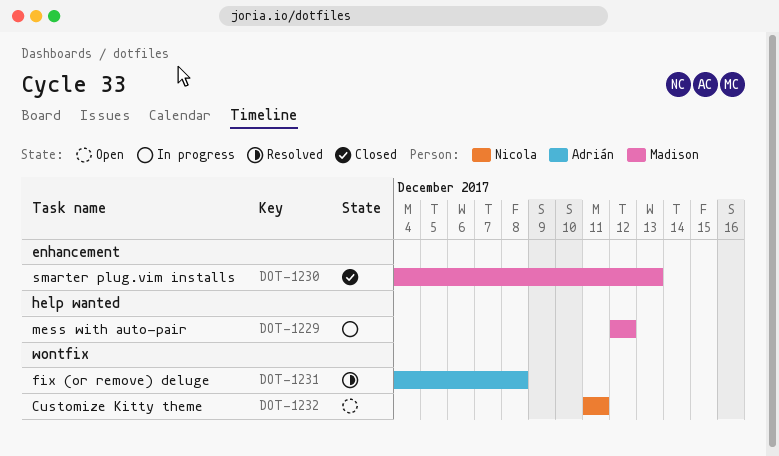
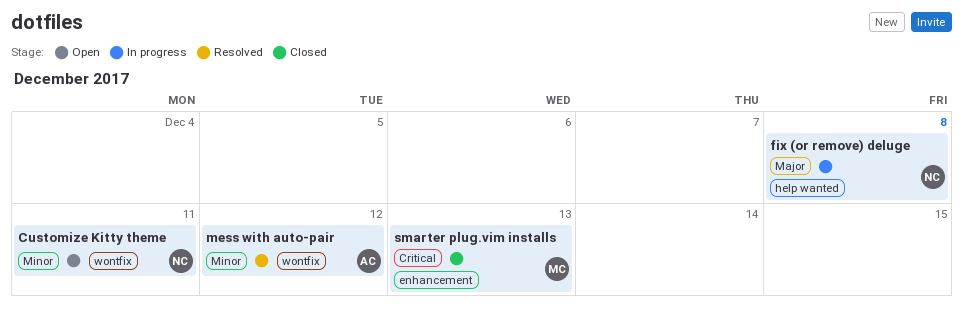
fix (or remove) deluge, status: Resolved -> In progress
fix (or remove) deluge, owner: Adrián -> Nicola
fix (or remove) deluge, label: wontfix -> help wanted
mess with auto-pair, status: In progress -> Resolved
mess with auto-pair, owner: Madison -> Adrián
mess with auto-pair, label: help wanted -> wontfix

